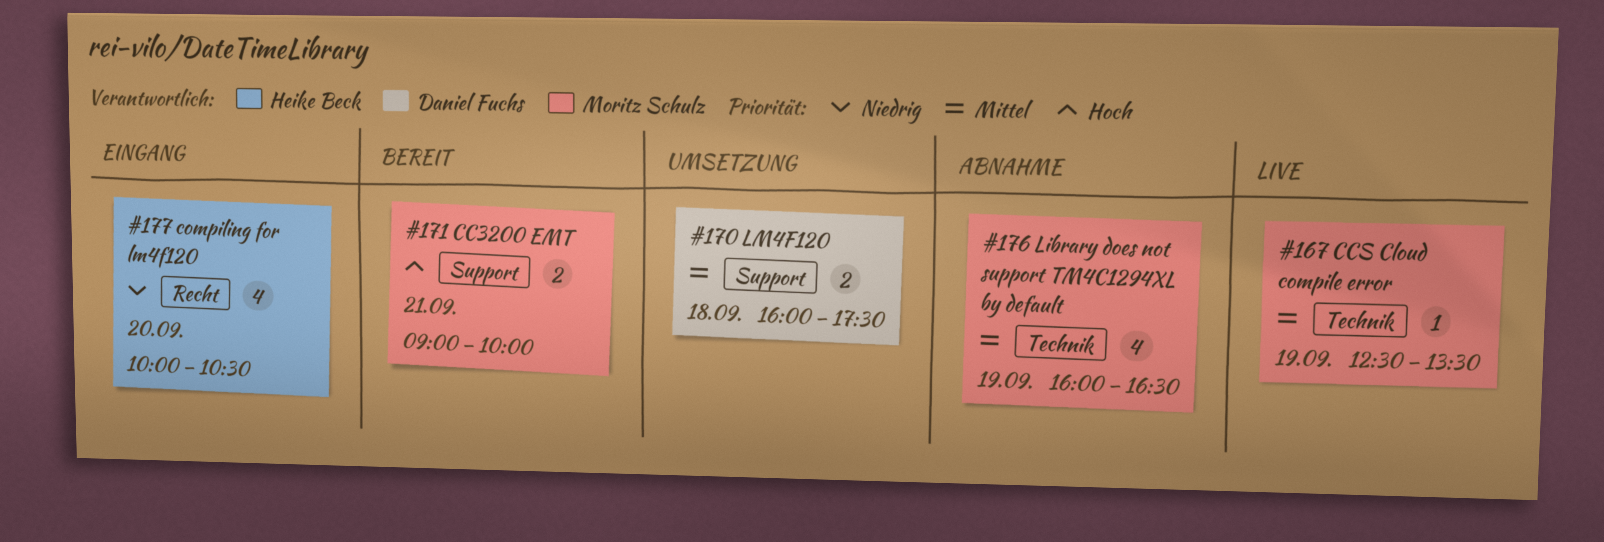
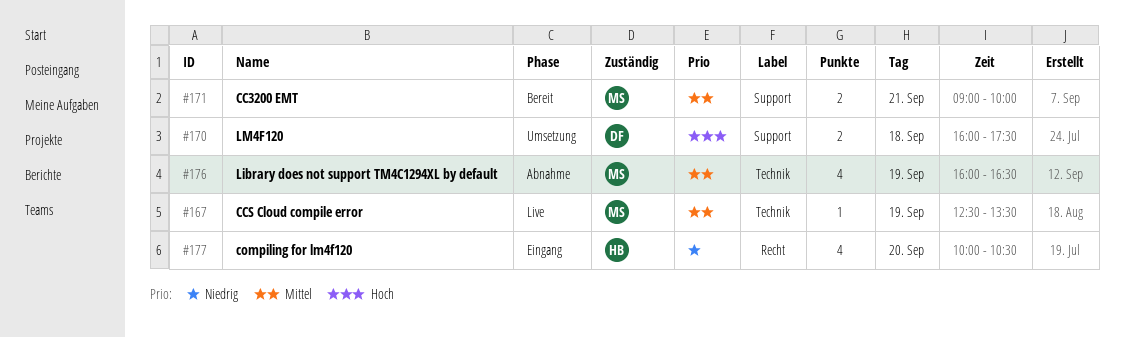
#170, priority: Mittel -> Hoch
#171, priority: Hoch -> Mittel

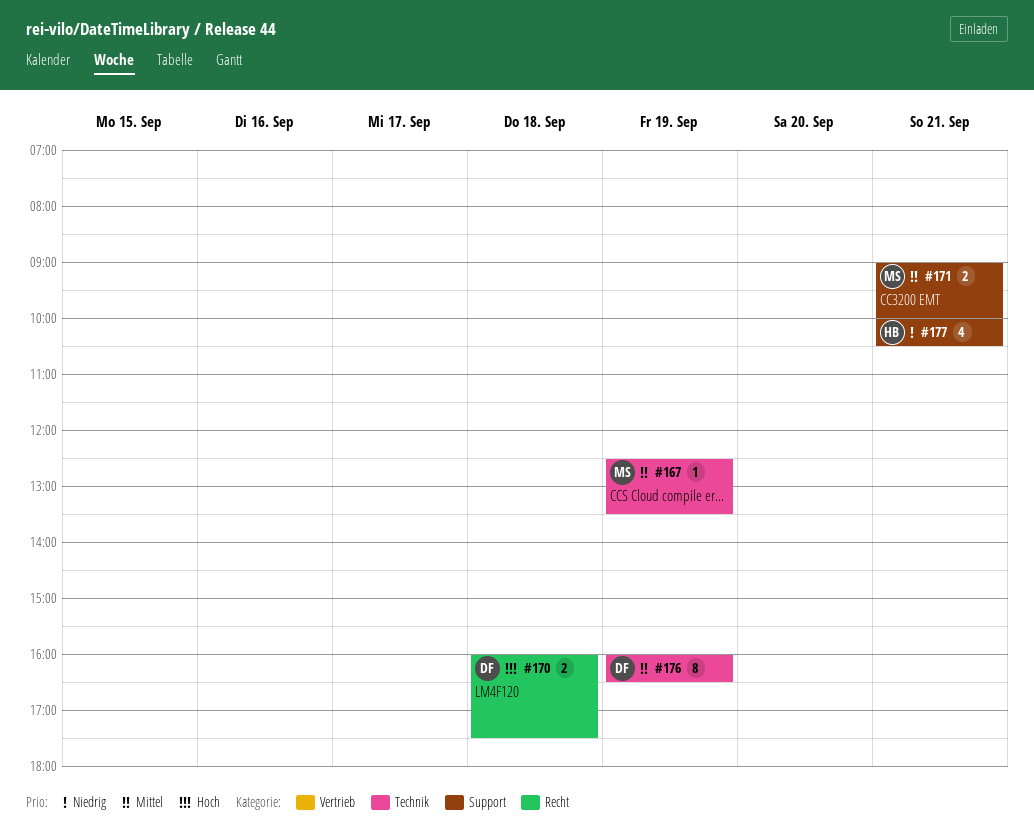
#170, label: Support -> Recht
#176, owner: MS -> DF
#176, estimate: 4 -> 8
#177, label: Recht -> Support
#177, day: Sep 20 -> Sep 21

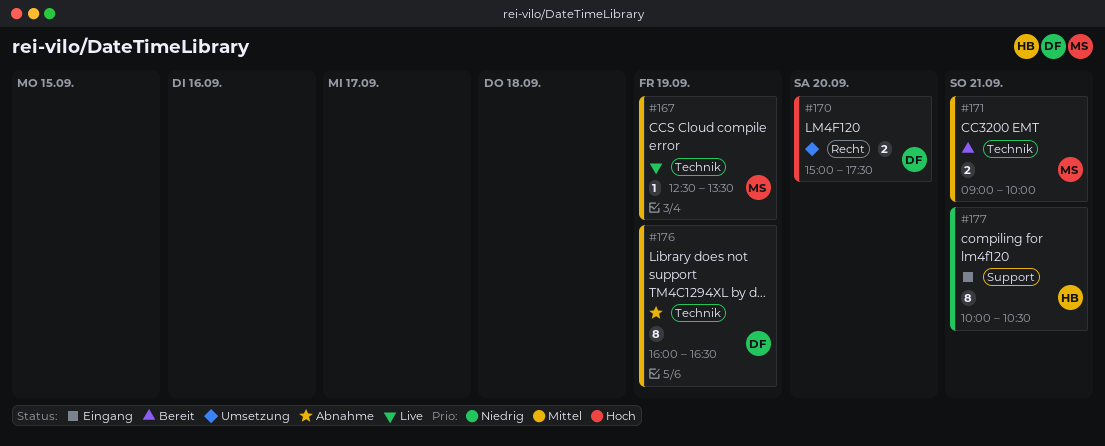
#170, day: Sep 18 -> Sep 20
#170, begins: 16:00 -> 15:00
#171, label: Support -> Technik
#177, estimate: 4 -> 8

